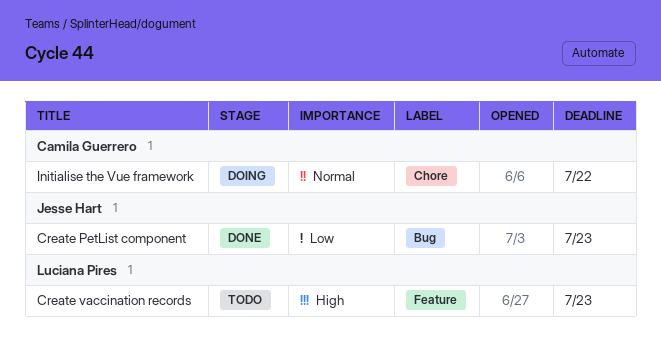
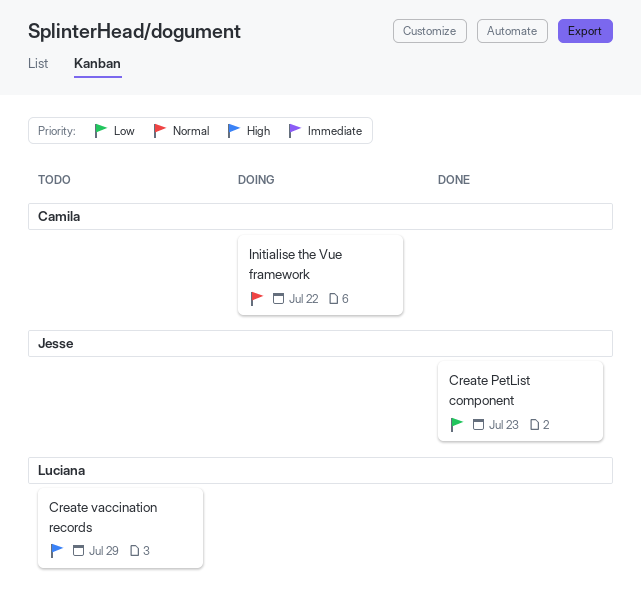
Create vaccination records, due: Jul 23 -> Jul 29

